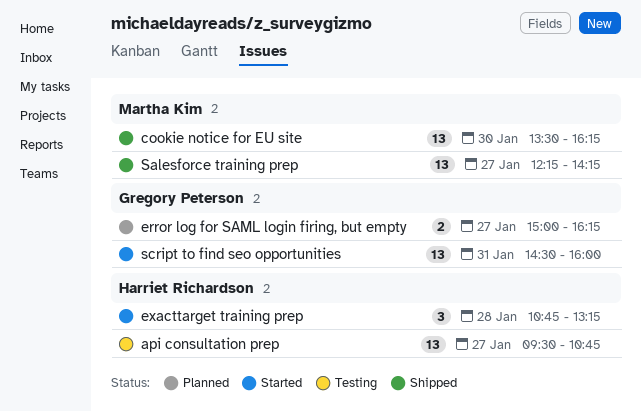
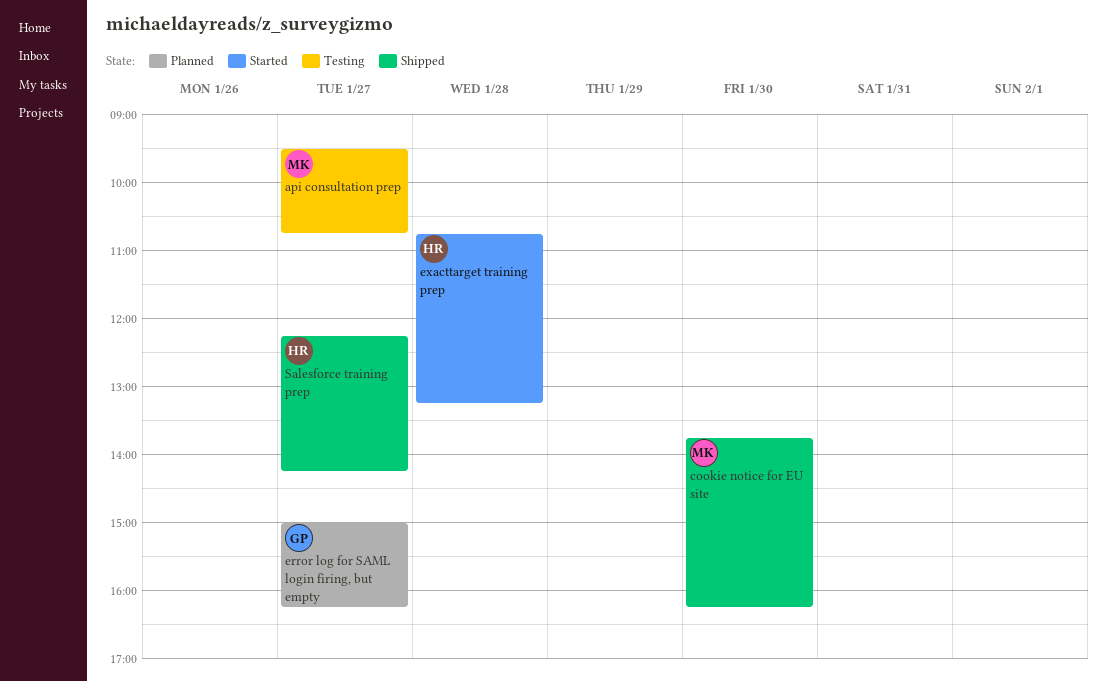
api consultation prep, owner: Harriet Richardson -> Martha Kim
cookie notice for EU site, begins: 13:30 -> 13:45
Salesforce training prep, owner: Martha Kim -> Harriet Richardson
script to find seo opportunities: present -> none

